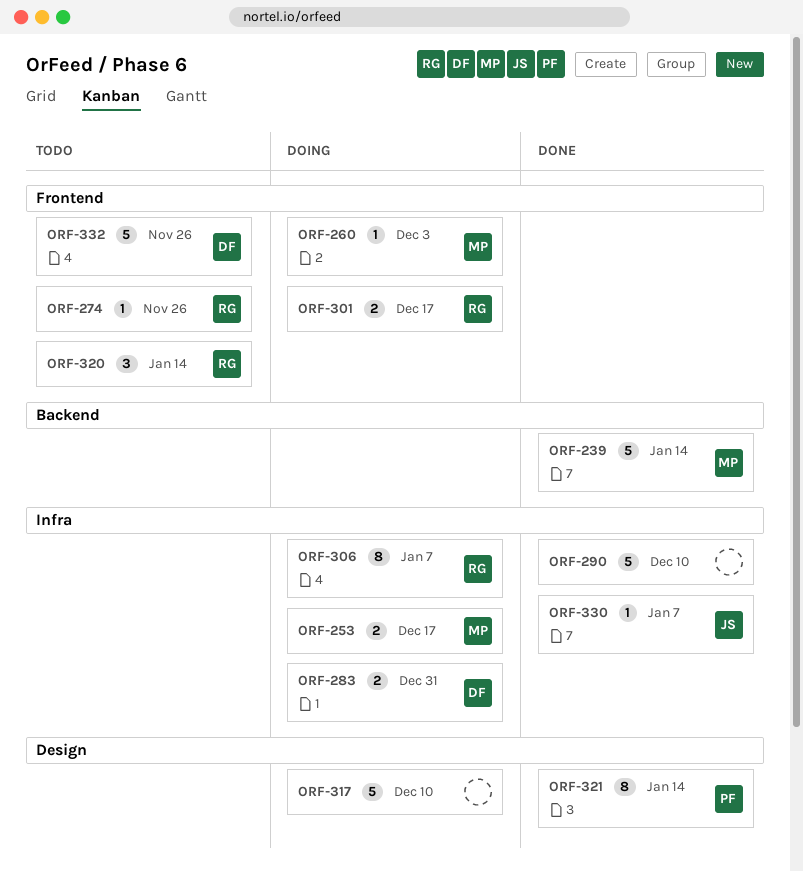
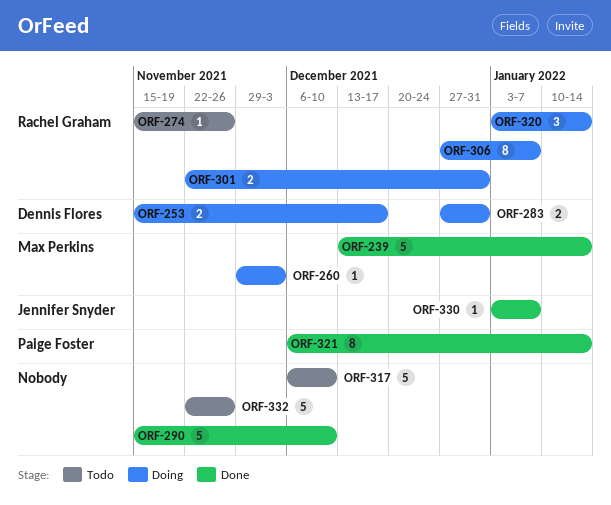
ORF-253, owner: Max Perkins -> Dennis Flores
ORF-301, due: Dec 17 -> Dec 31
ORF-317, status: Doing -> Todo
ORF-320, status: Todo -> Doing
ORF-332, owner: Dennis Flores -> none

